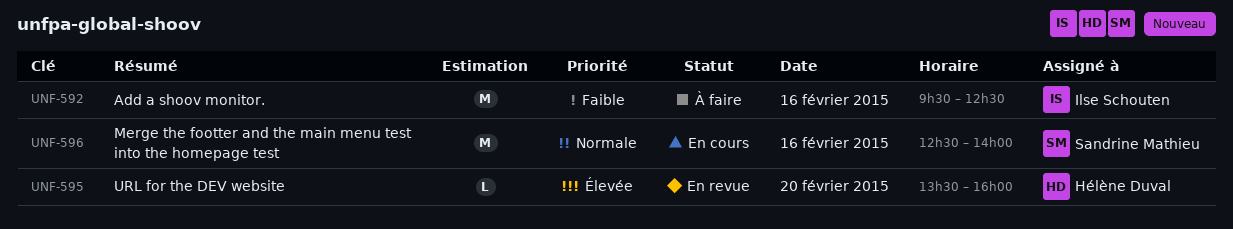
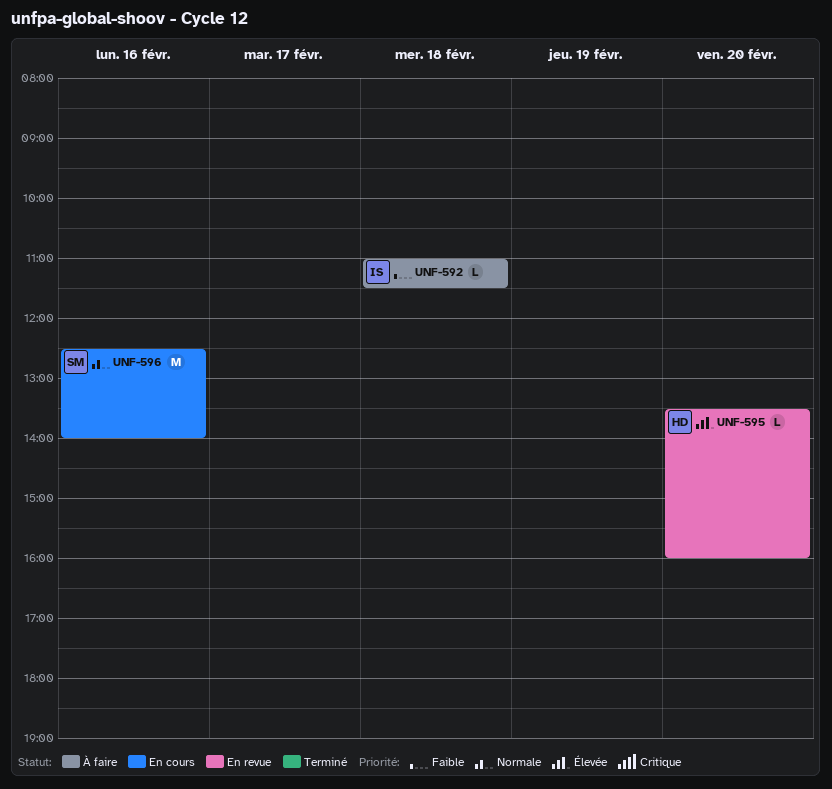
UNF-592, estimate: M -> L
UNF-592, day: Feb 16 -> Feb 18
UNF-592, begins: 09:30 -> 11:00
UNF-592, ends: 12:30 -> 11:30

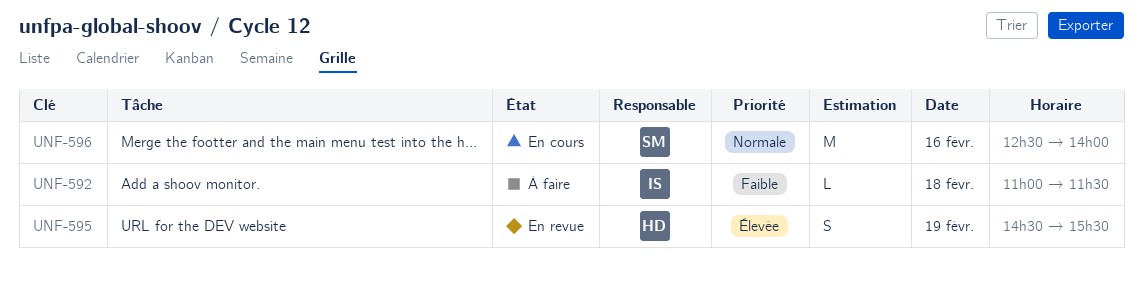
UNF-595, estimate: L -> S
UNF-595, day: Feb 20 -> Feb 19
UNF-595, begins: 13:30 -> 14:30
UNF-595, ends: 16:00 -> 15:30

